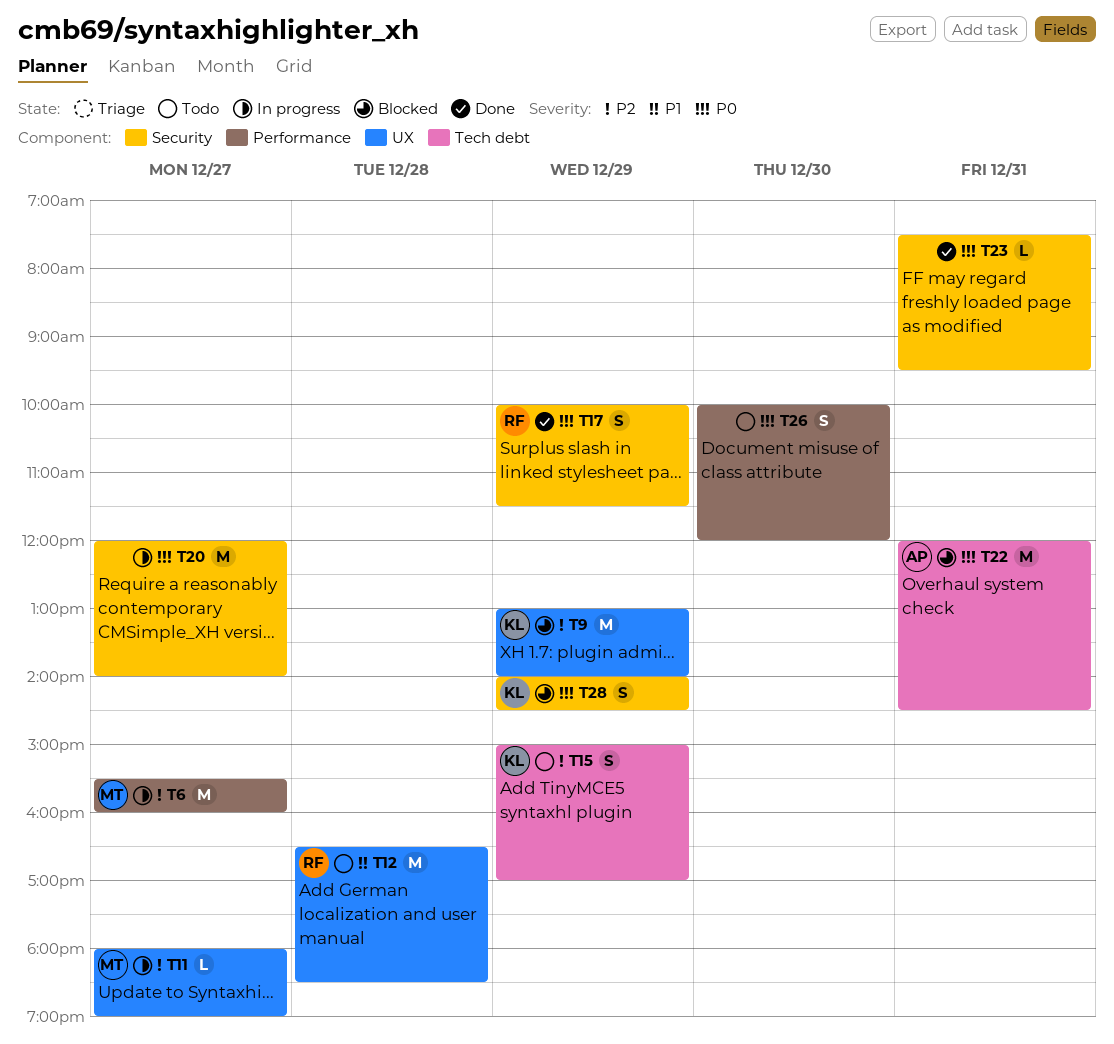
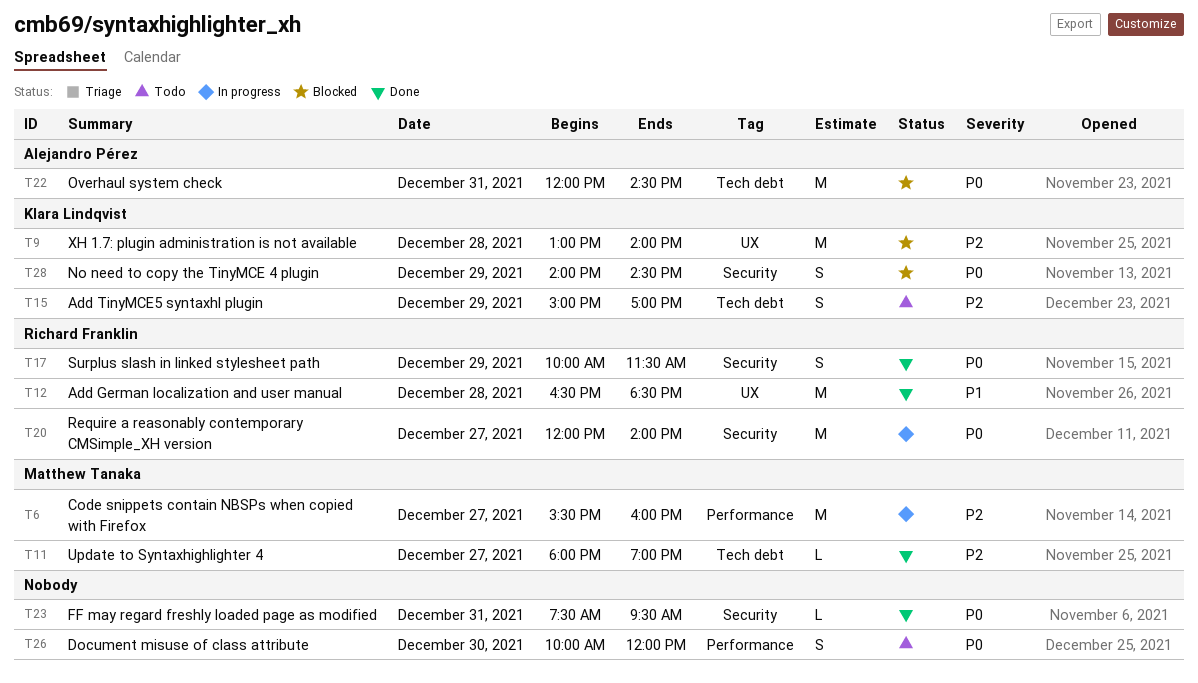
T9, day: Dec 29 -> Dec 28
T11, status: In progress -> Done
T11, label: UX -> Tech debt
T12, status: Todo -> Done
T20, owner: none -> Richard Franklin

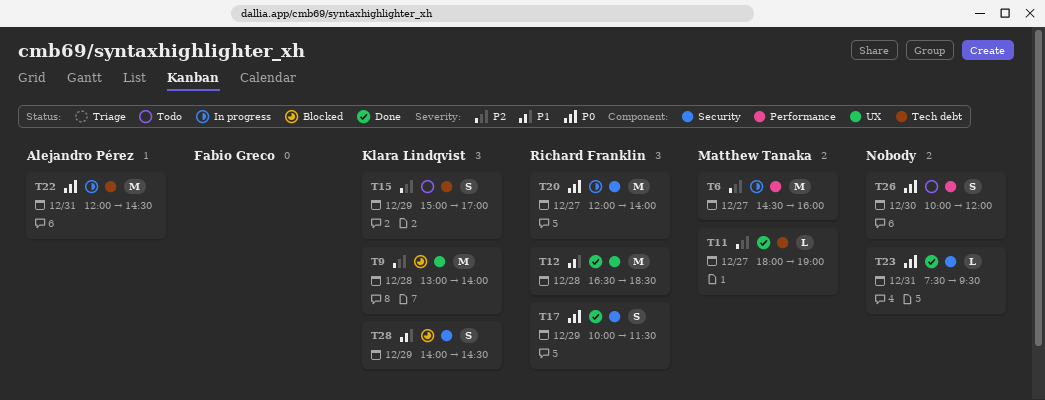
T6, begins: 15:30 -> 14:30
T22, status: Blocked -> In progress
T28, priority: P0 -> P1

